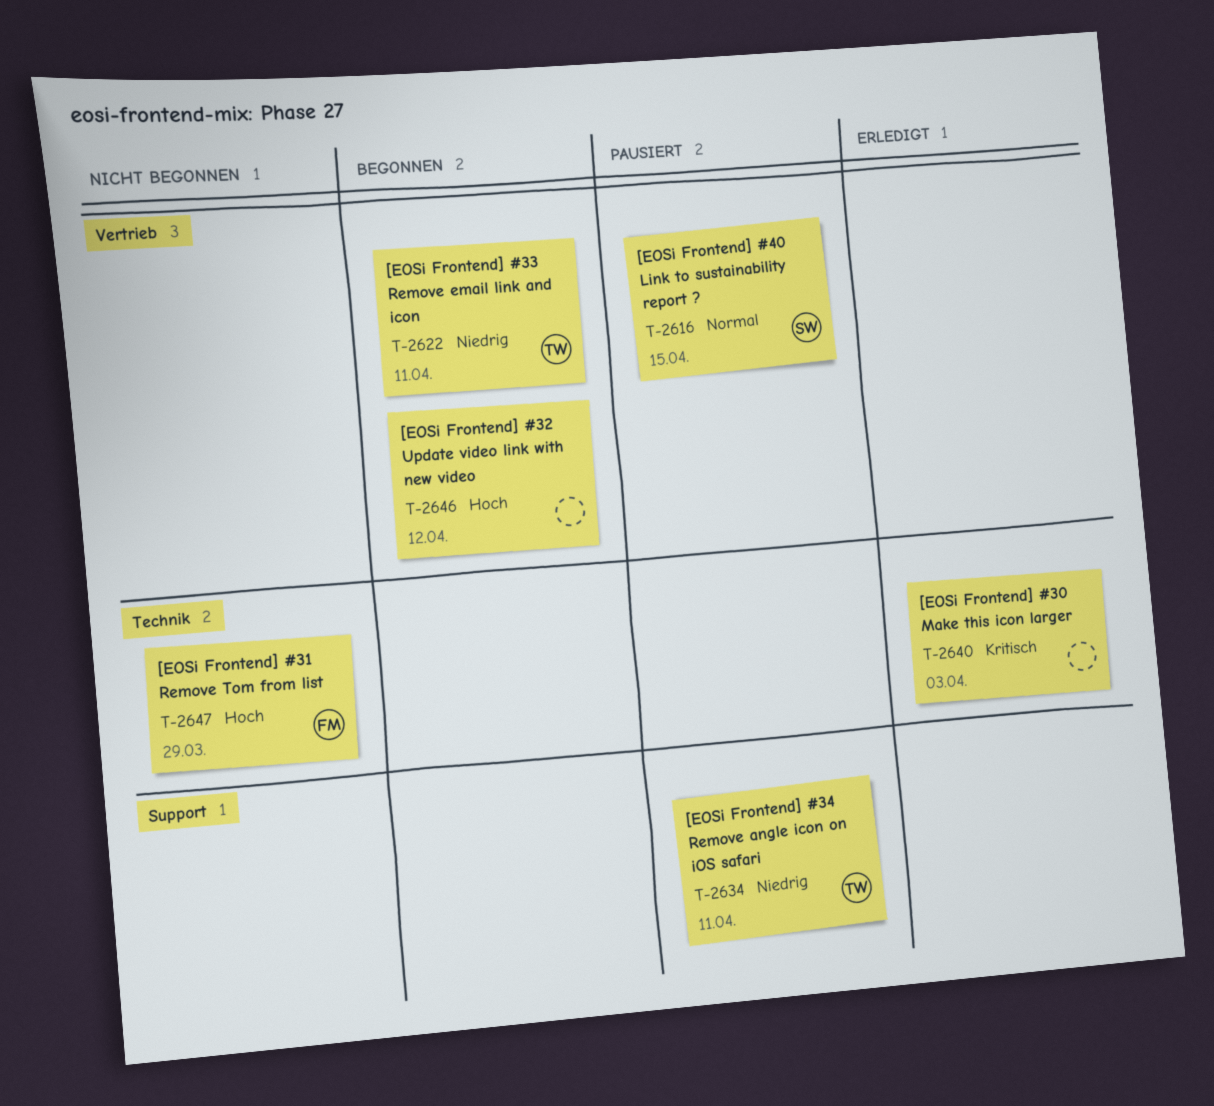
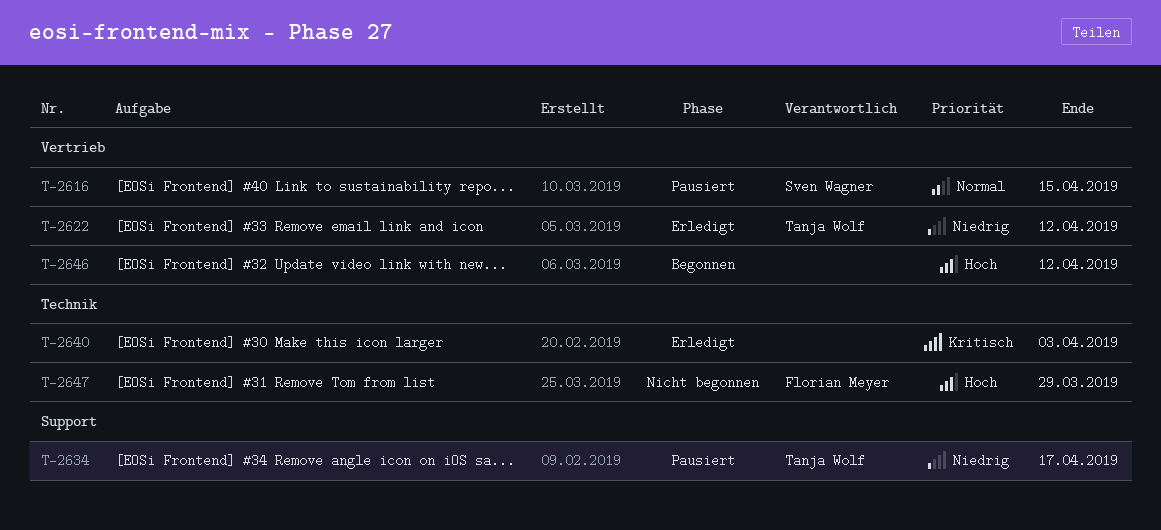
T-2622, status: Begonnen -> Erledigt
T-2622, due: Apr 11 -> Apr 12
T-2634, due: Apr 11 -> Apr 17

